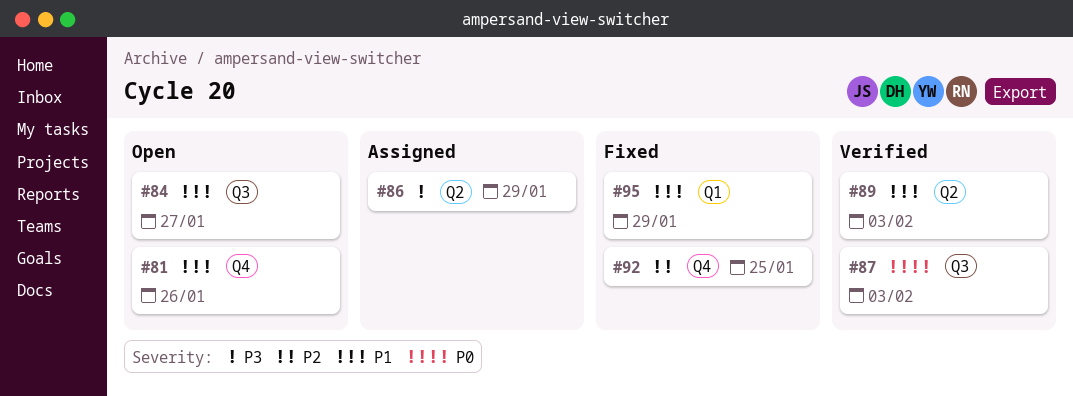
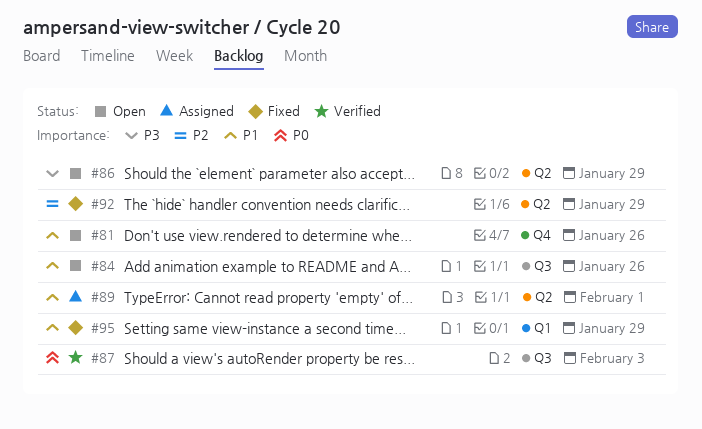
#84, due: Jan 27 -> Jan 26
#86, status: Assigned -> Open
#89, status: Verified -> Assigned
#89, due: Feb 3 -> Feb 1
#92, label: Q4 -> Q2
#92, due: Jan 25 -> Jan 29

